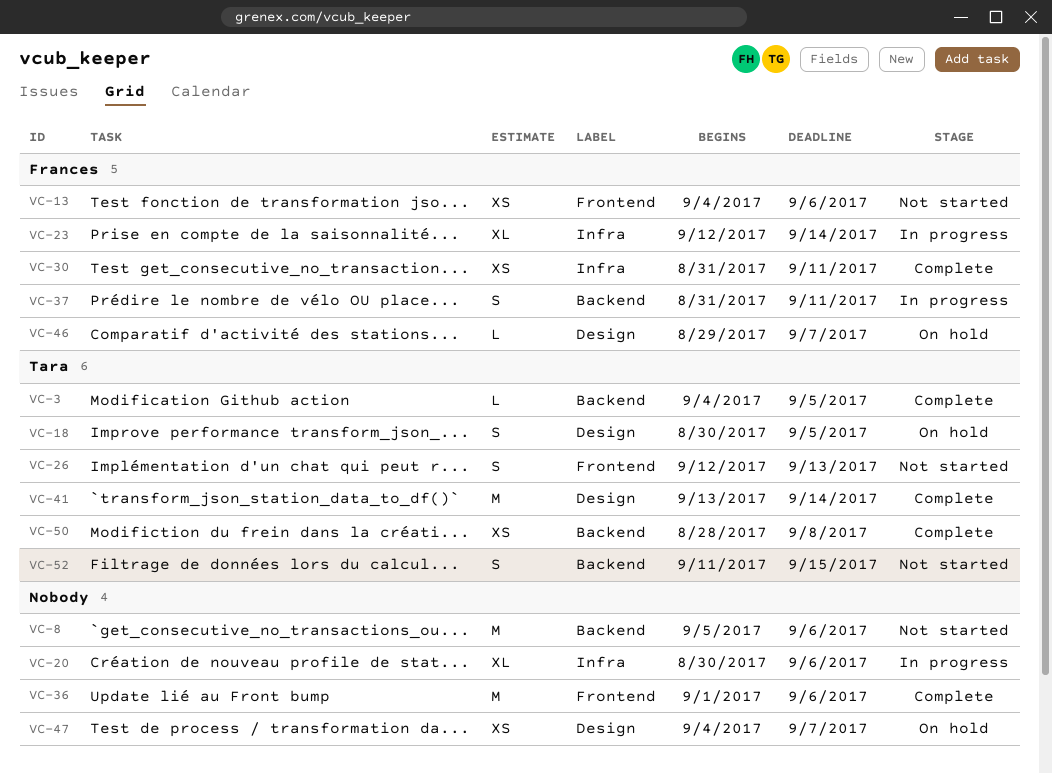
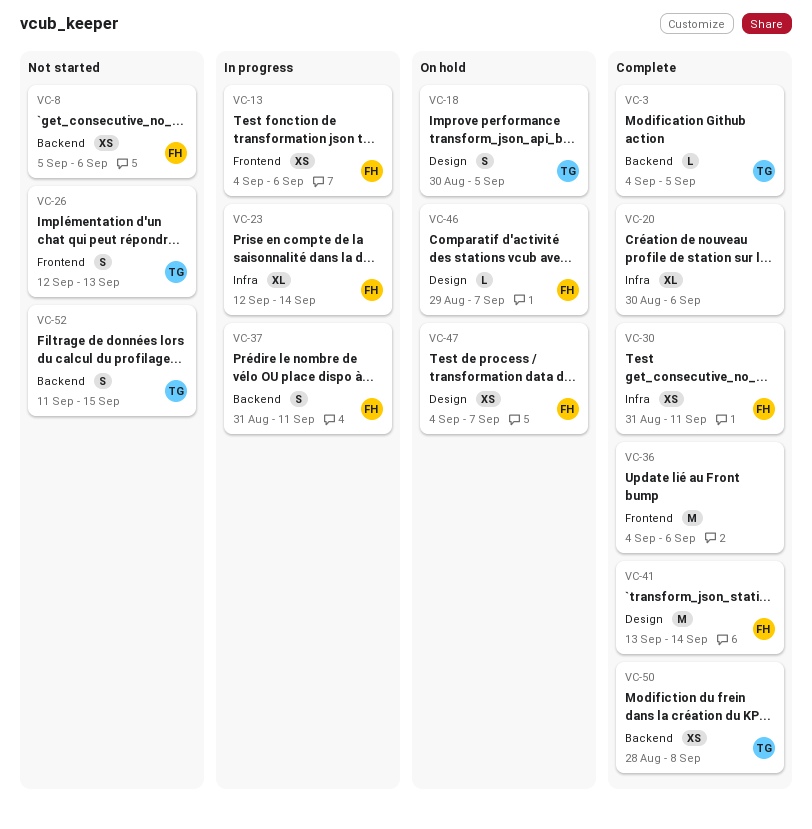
VC-8, owner: none -> Frances
VC-8, estimate: M -> XS
VC-13, status: Not started -> In progress
VC-20, status: In progress -> Complete
VC-36, start: Sep 1 -> Sep 4
VC-41, owner: Tara -> Frances
VC-47, owner: none -> Frances

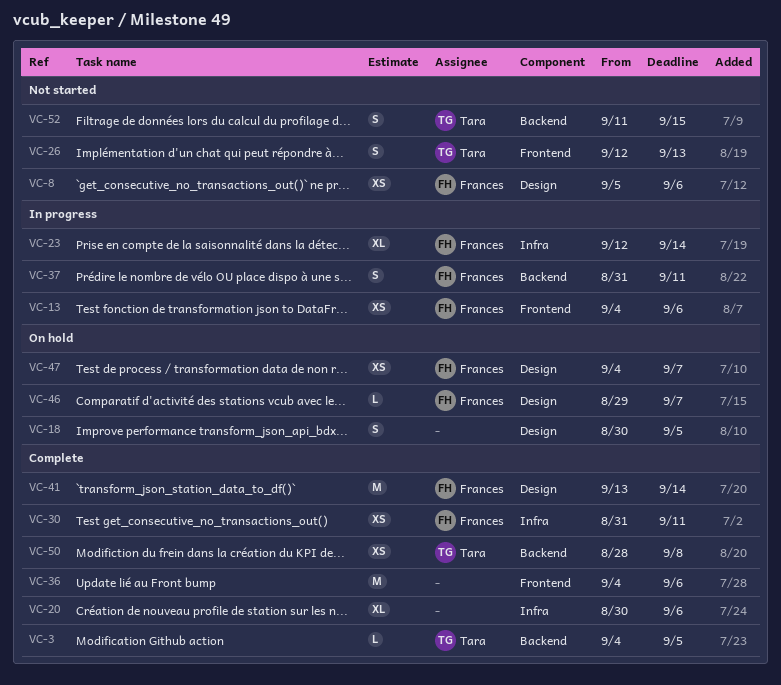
VC-8, label: Backend -> Design
VC-18, owner: Tara -> none

